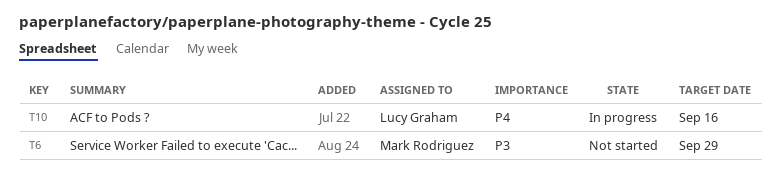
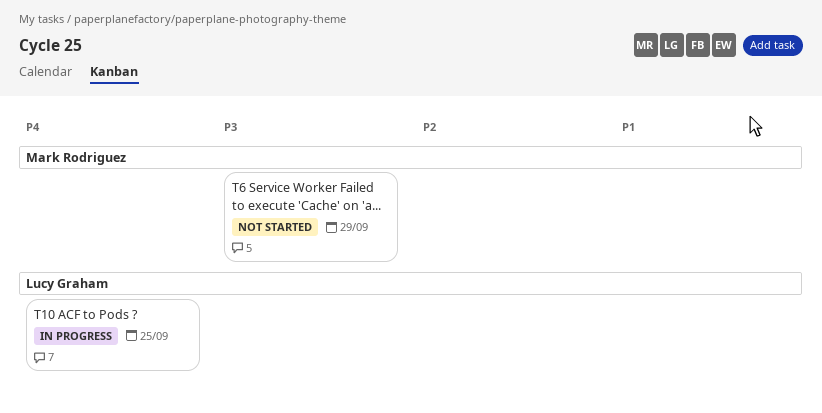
T10, due: Sep 16 -> Sep 25

